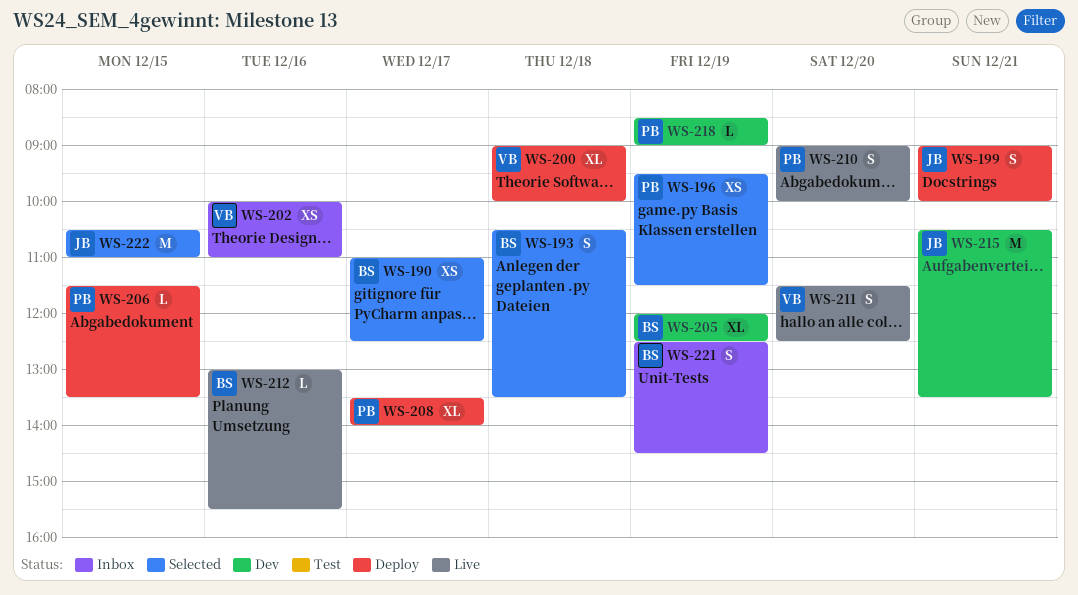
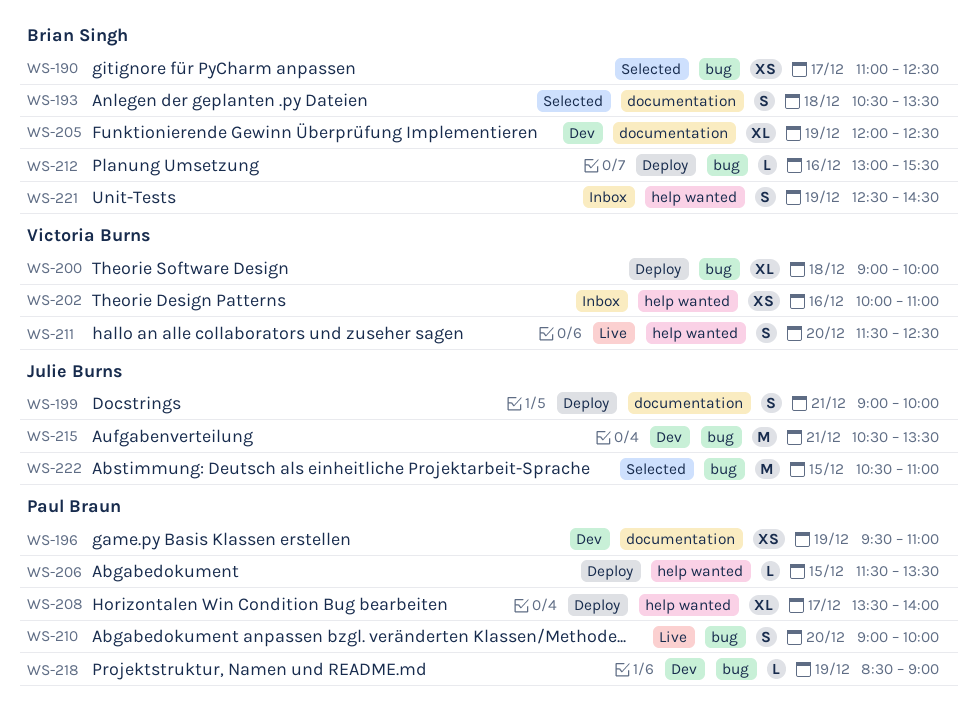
WS-196, status: Selected -> Dev
WS-196, ends: 11:30 -> 11:00
WS-212, status: Live -> Deploy

